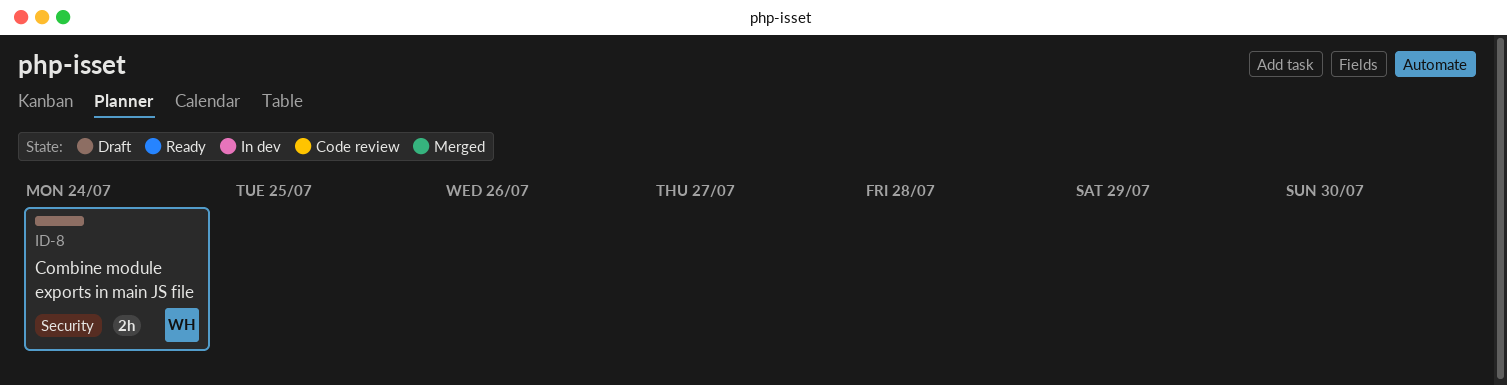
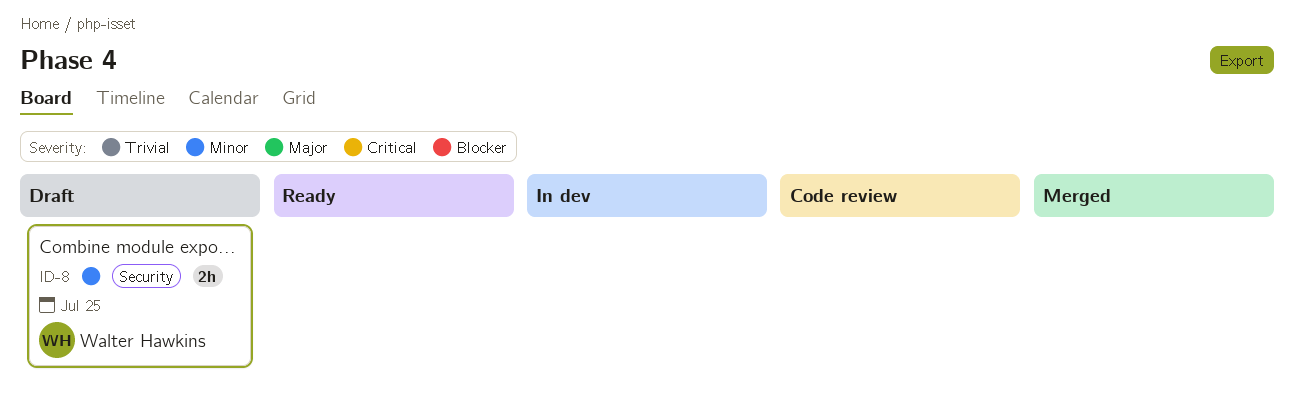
ID-8, due: Jul 24 -> Jul 25

